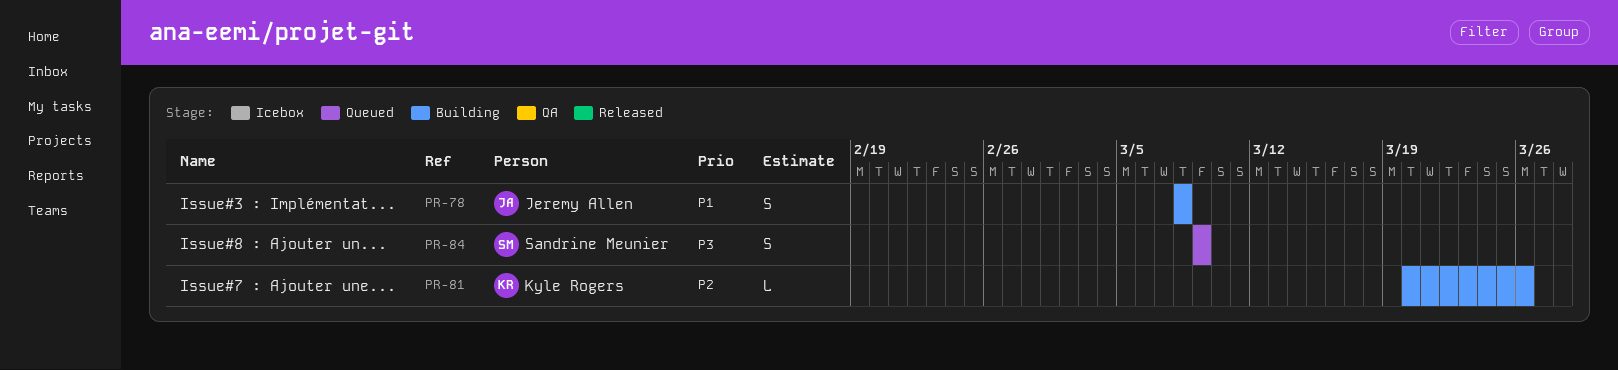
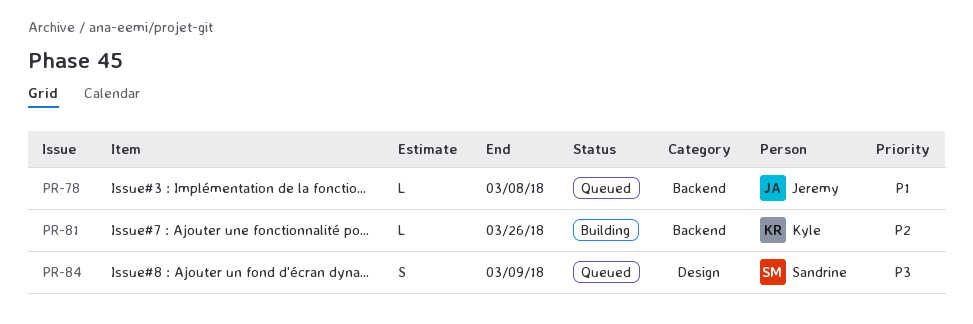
PR-78, status: Building -> Queued
PR-78, estimate: S -> L

